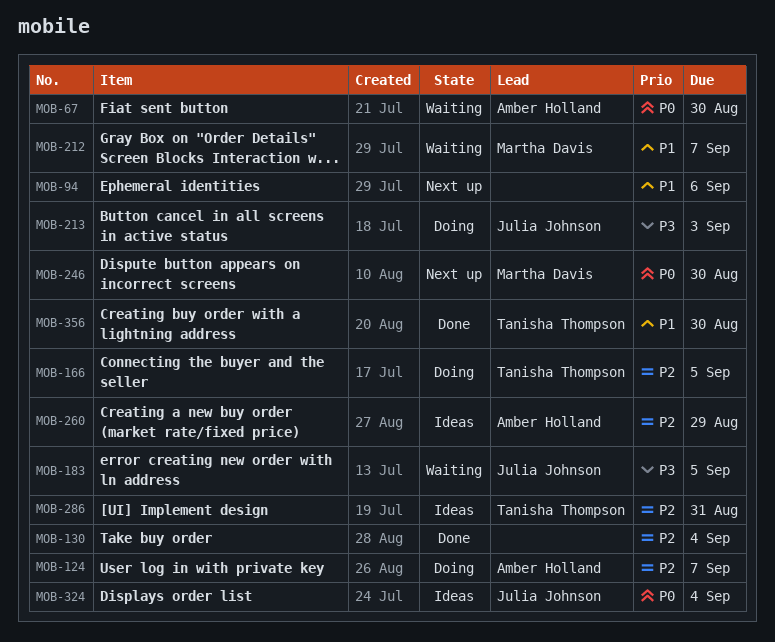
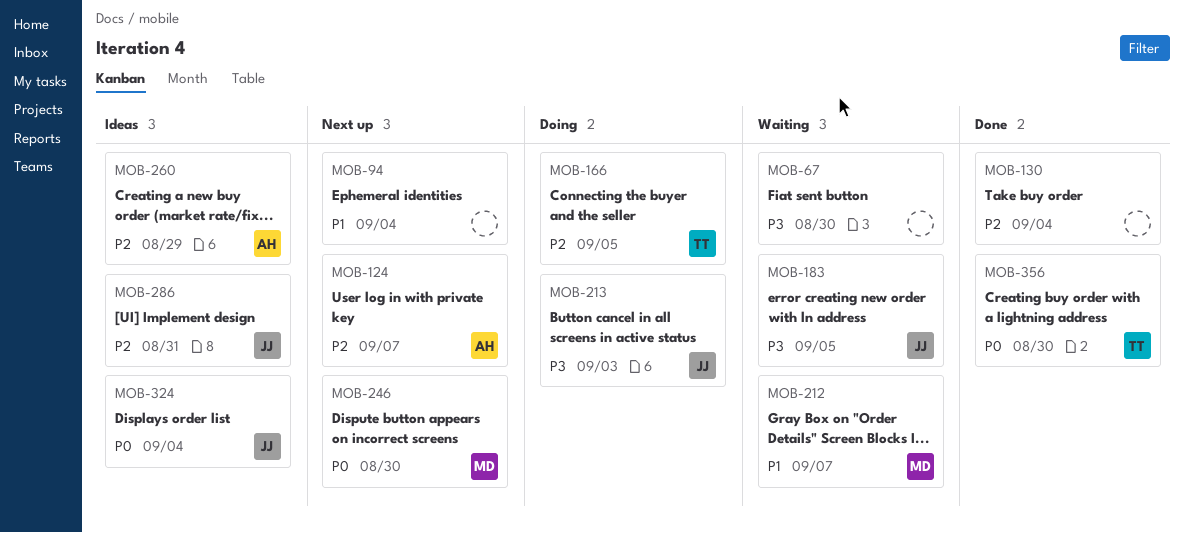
MOB-67, owner: Amber Holland -> none
MOB-67, priority: P0 -> P3
MOB-94, due: Sep 6 -> Sep 4
MOB-124, status: Doing -> Next up
MOB-286, owner: Tanisha Thompson -> Julia Johnson
MOB-356, priority: P1 -> P0

